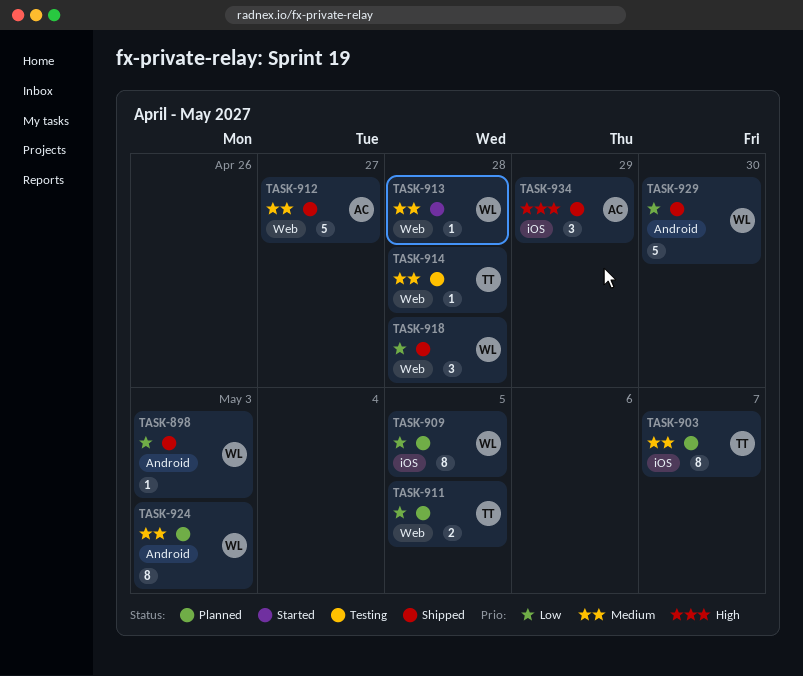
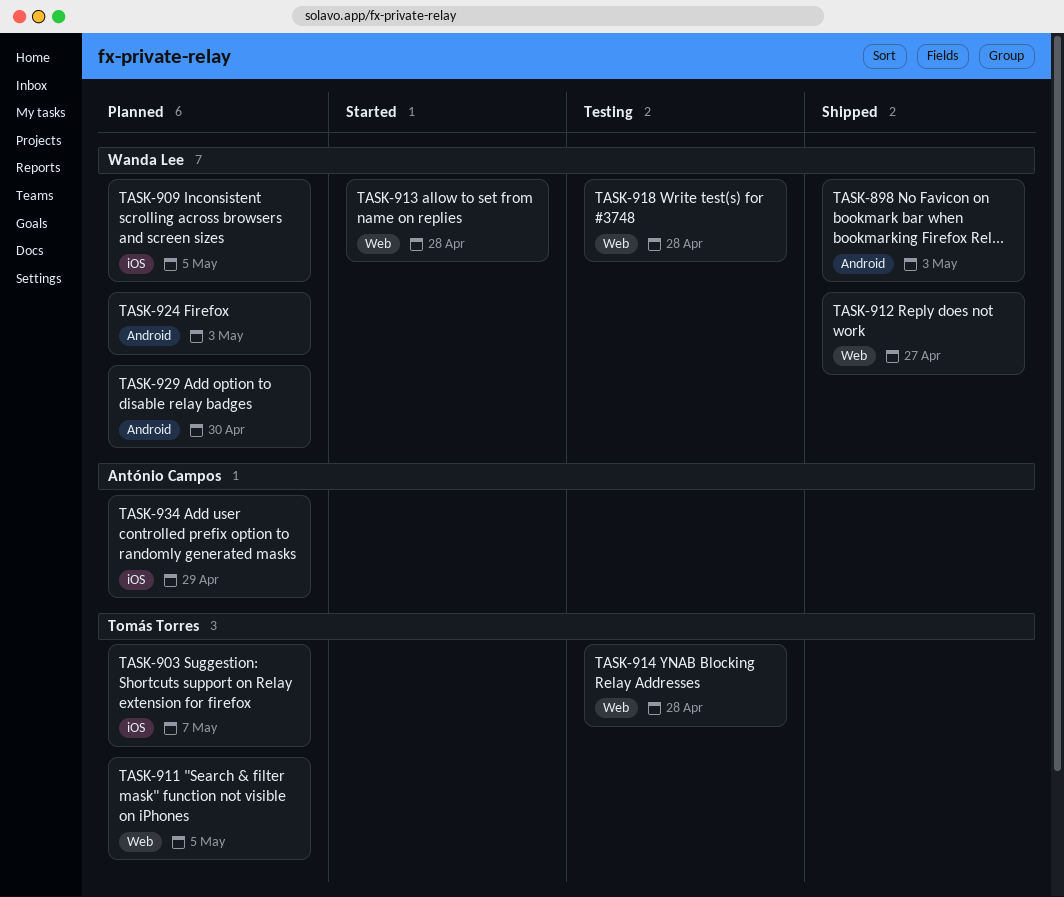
TASK-912, owner: António Campos -> Wanda Lee
TASK-918, status: Shipped -> Testing
TASK-929, status: Shipped -> Planned
TASK-934, status: Shipped -> Planned

